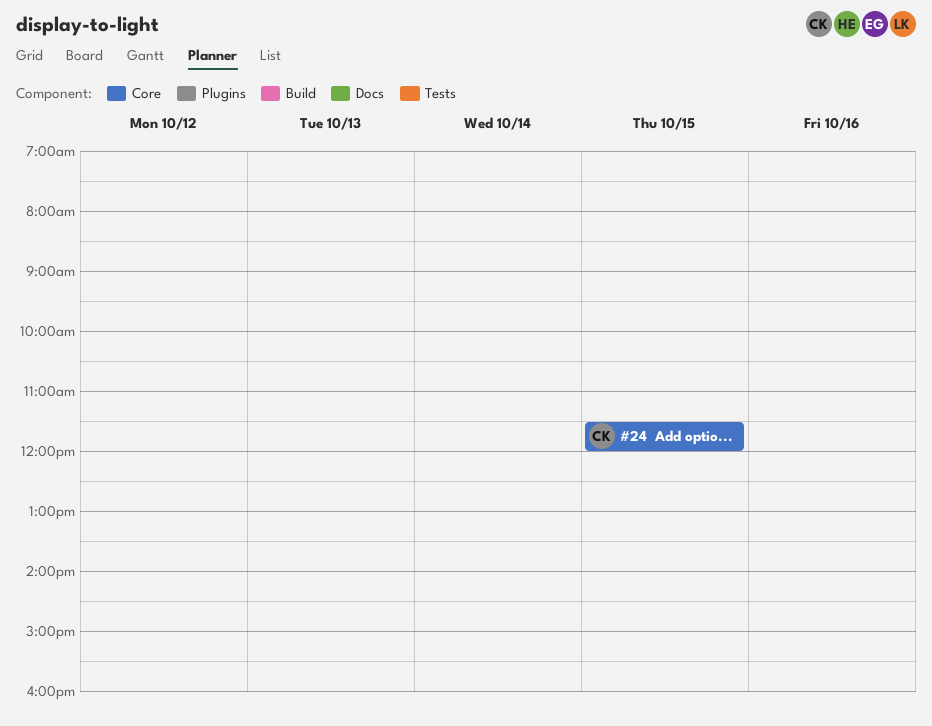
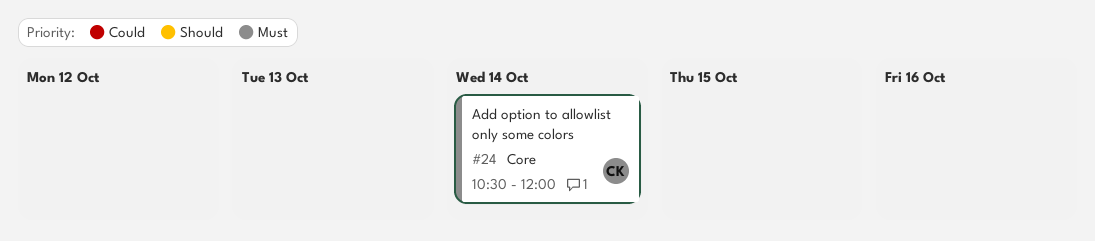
#24, day: Oct 15 -> Oct 14
#24, begins: 11:30 -> 10:30

